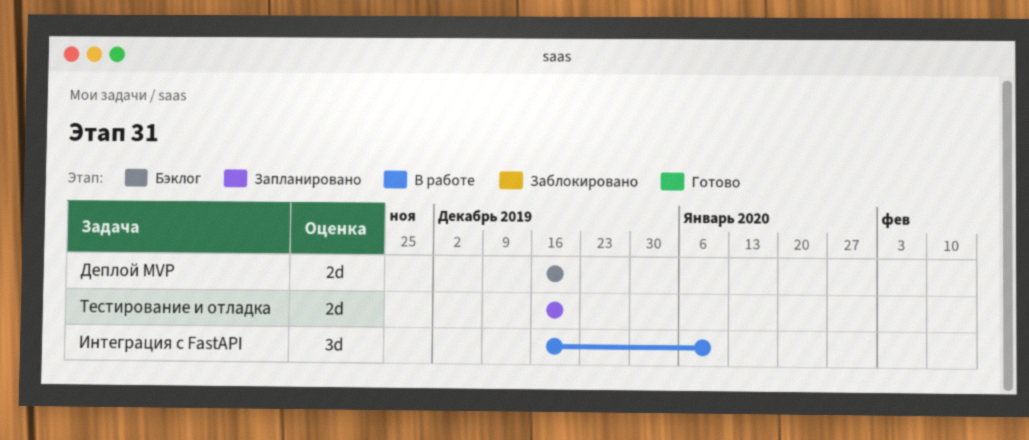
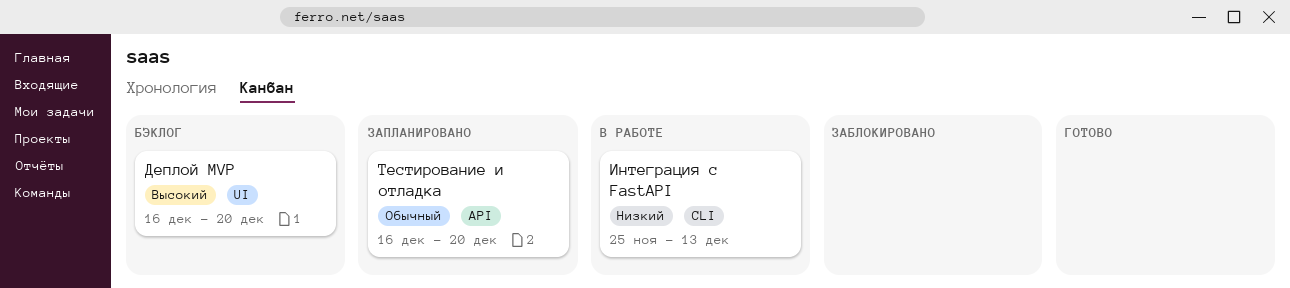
Интеграция с FastAPI, start: Dec 16 -> Nov 25
Интеграция с FastAPI, due: Jan 10 -> Dec 13

